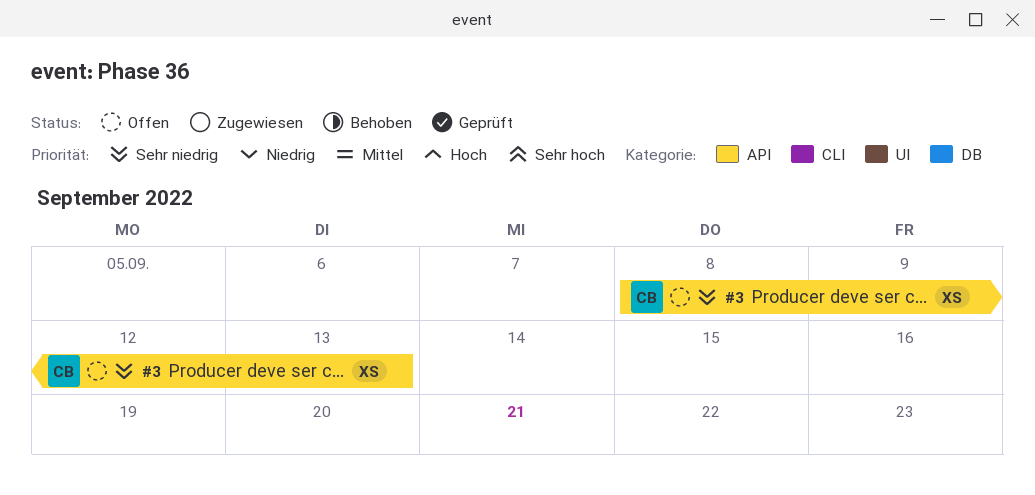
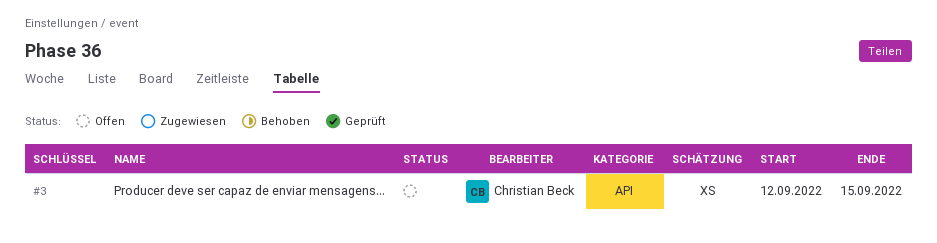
#3, start: Sep 8 -> Sep 12
#3, due: Sep 13 -> Sep 15

